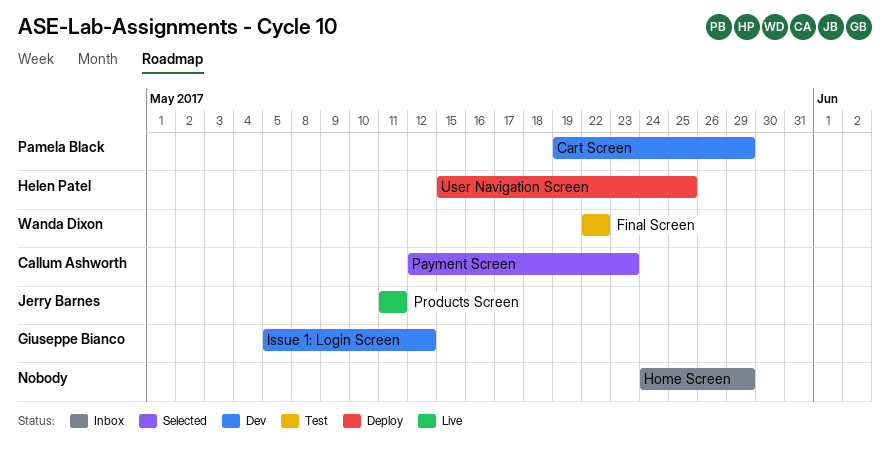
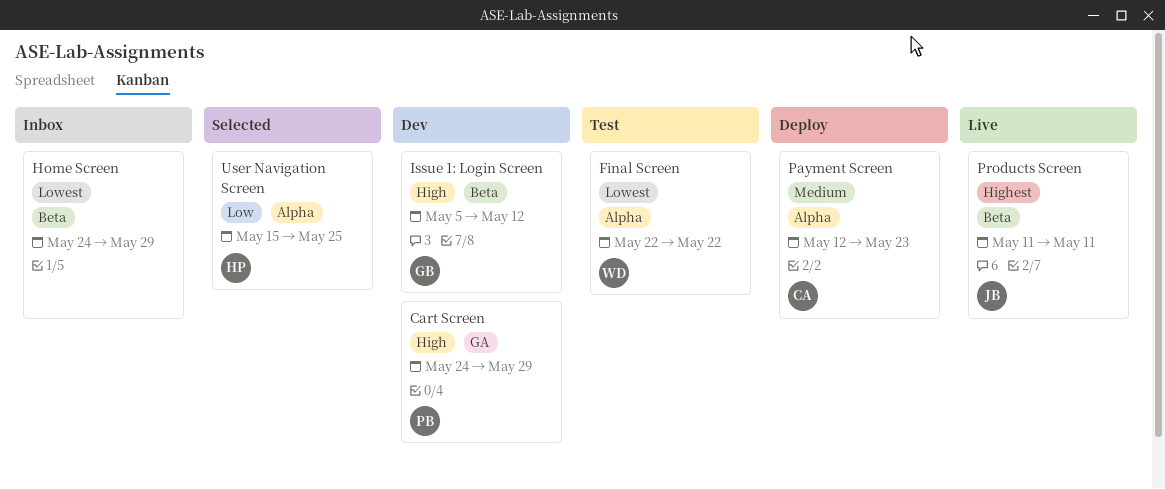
Cart Screen, start: May 19 -> May 24
Payment Screen, status: Selected -> Deploy
User Navigation Screen, status: Deploy -> Selected

